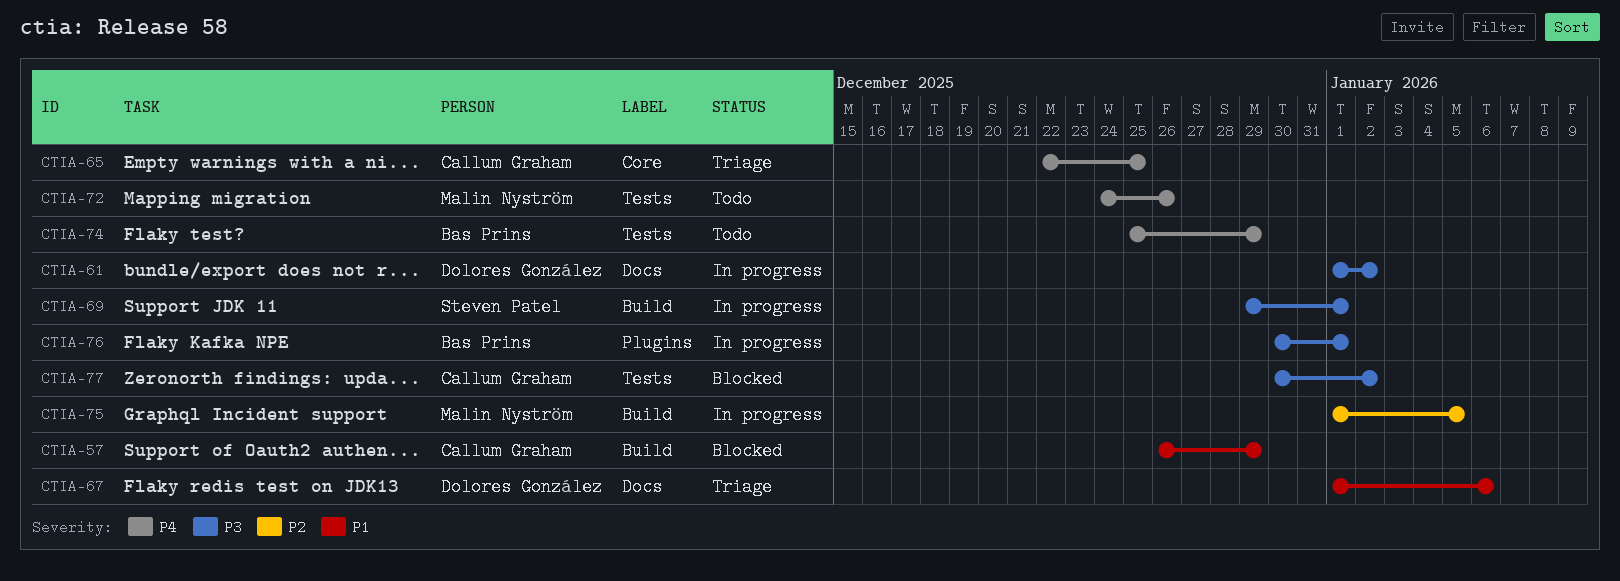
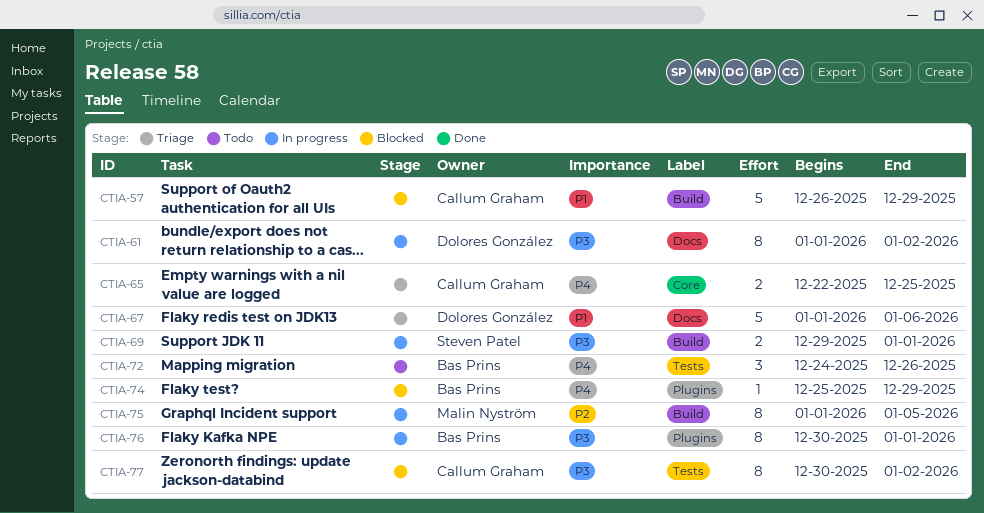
CTIA-72, owner: Malin Nyström -> Bas Prins
CTIA-74, status: Todo -> Blocked
CTIA-74, label: Tests -> Plugins

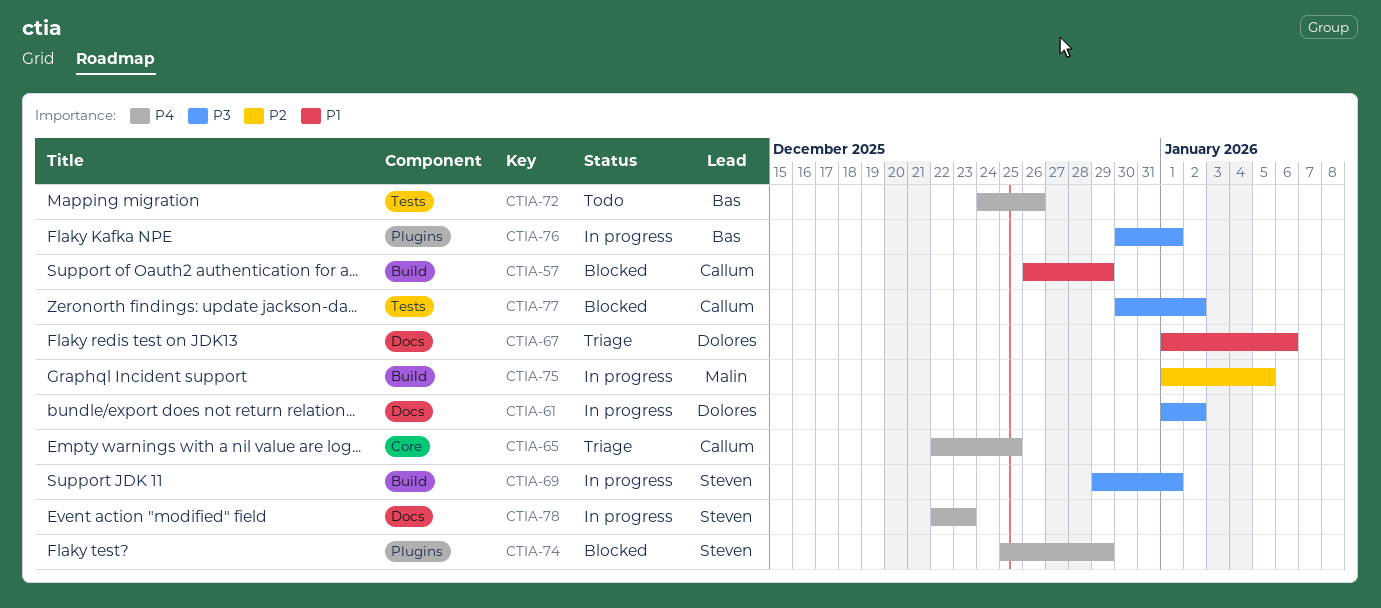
CTIA-74, owner: Bas Prins -> Steven Patel
CTIA-78: none -> present

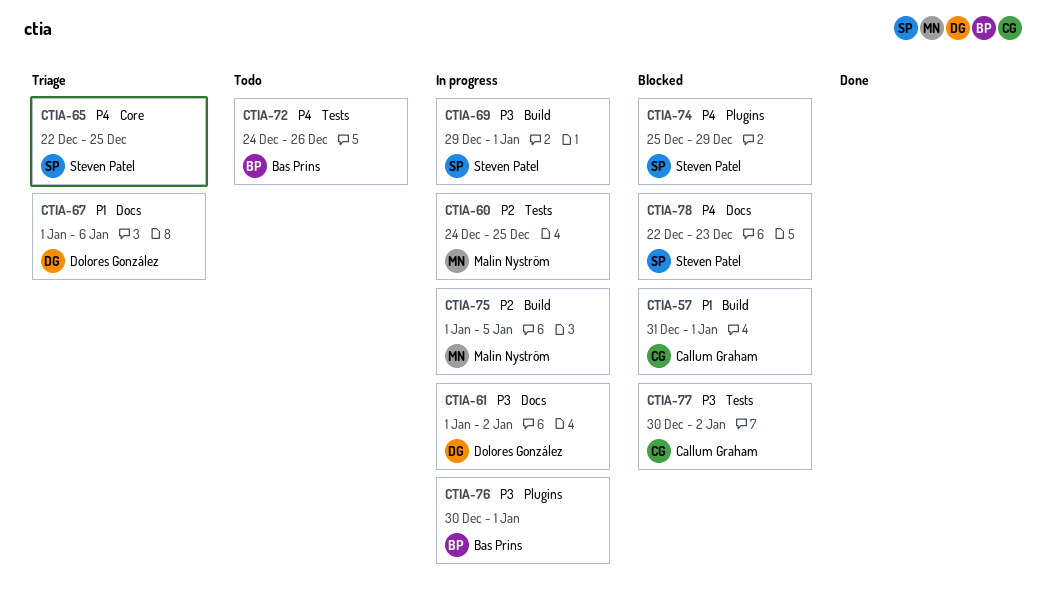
CTIA-57, start: Dec 26 -> Dec 31
CTIA-57, due: Dec 29 -> Jan 1
CTIA-60: none -> present
CTIA-65, owner: Callum Graham -> Steven Patel
CTIA-78, status: In progress -> Blocked

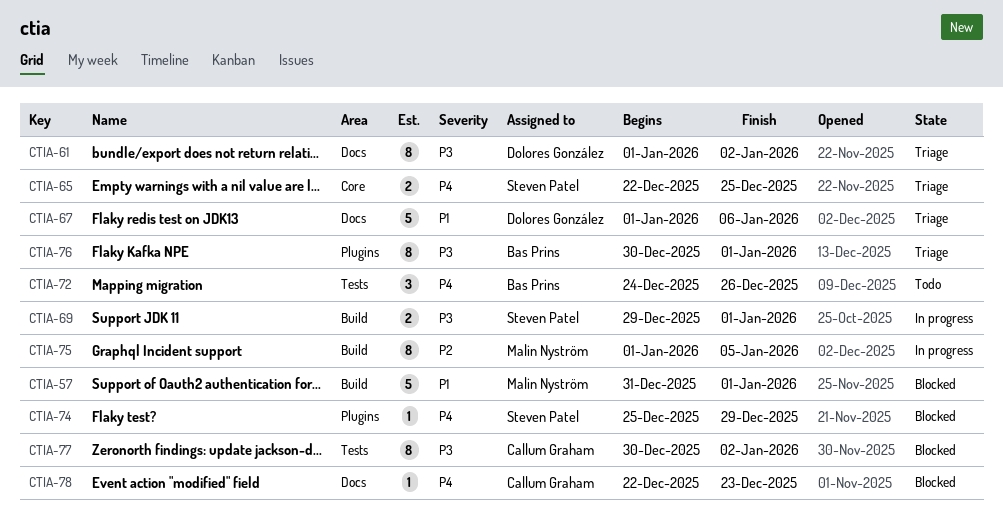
CTIA-57, owner: Callum Graham -> Malin Nyström
CTIA-60: present -> none
CTIA-61, status: In progress -> Triage
CTIA-76, status: In progress -> Triage
CTIA-78, owner: Steven Patel -> Callum Graham

